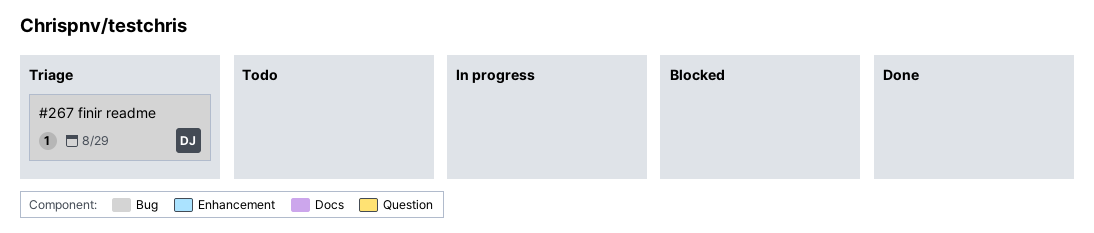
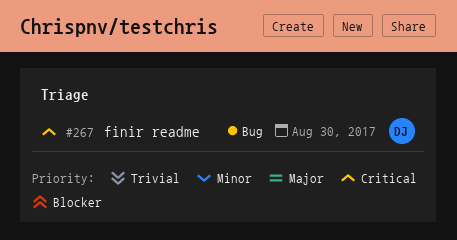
#267, due: Aug 29 -> Aug 30

